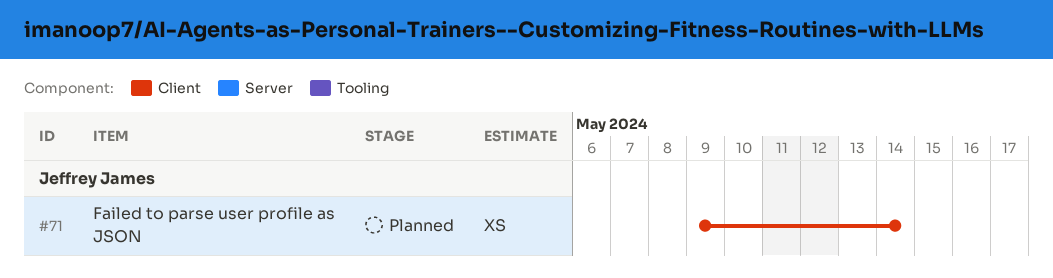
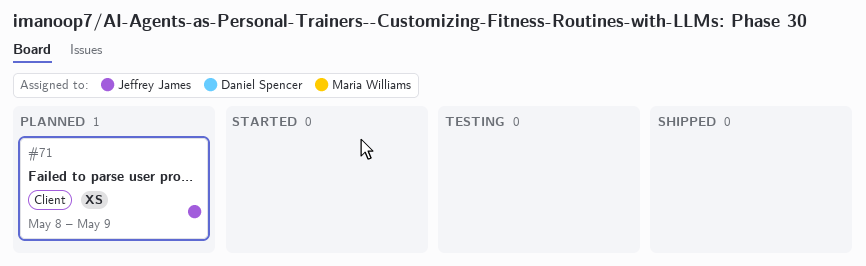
#71, start: May 9 -> May 8
#71, due: May 14 -> May 9

